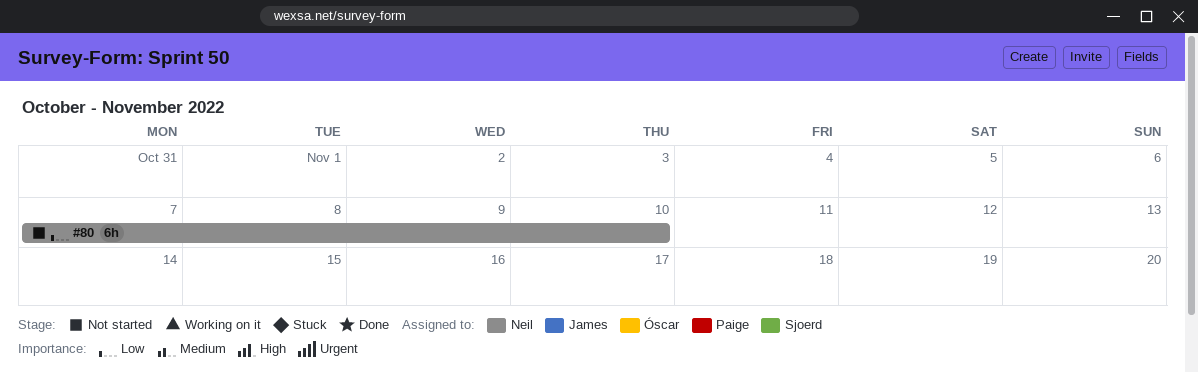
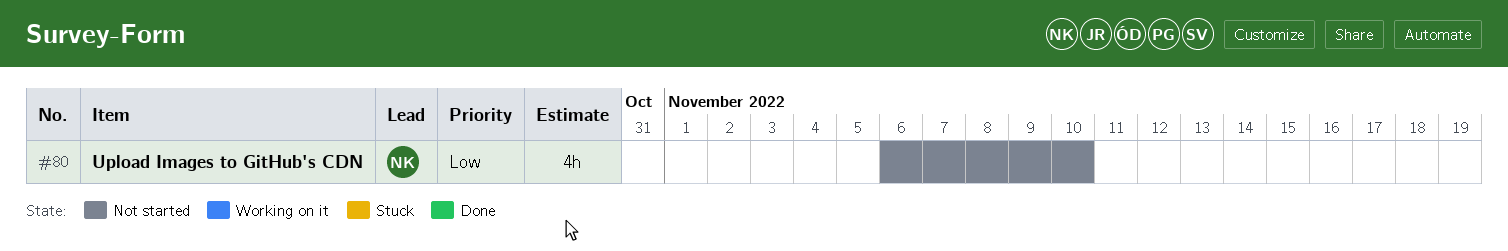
#80, estimate: 6h -> 4h
#80, start: Nov 7 -> Nov 6

